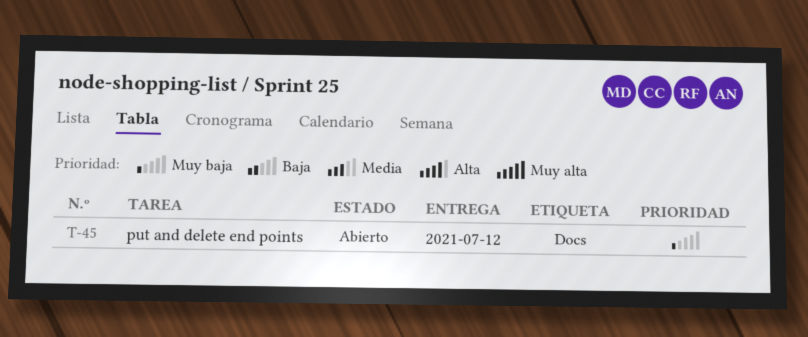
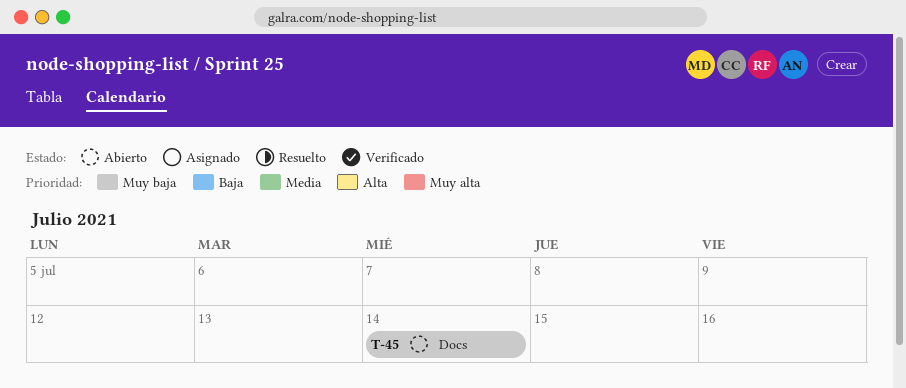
T-45, due: Jul 12 -> Jul 14

